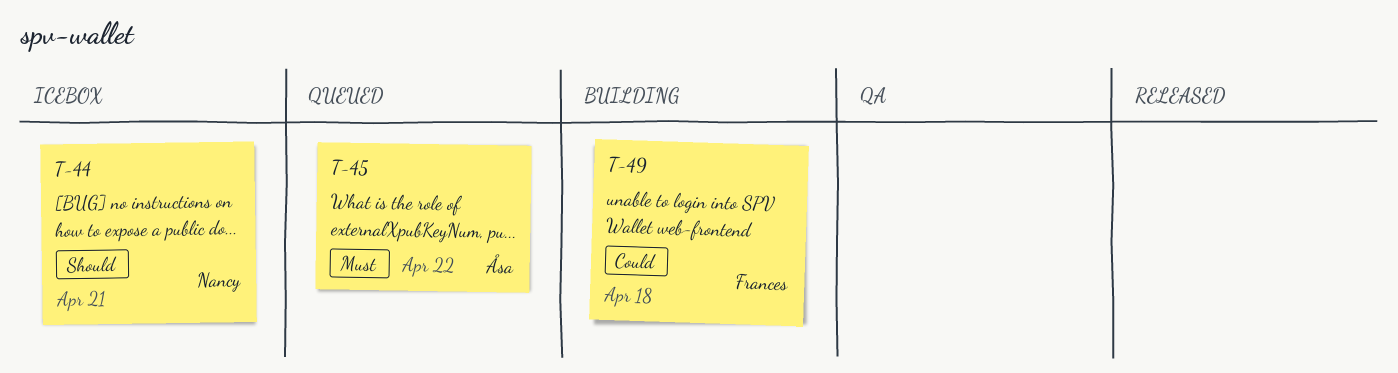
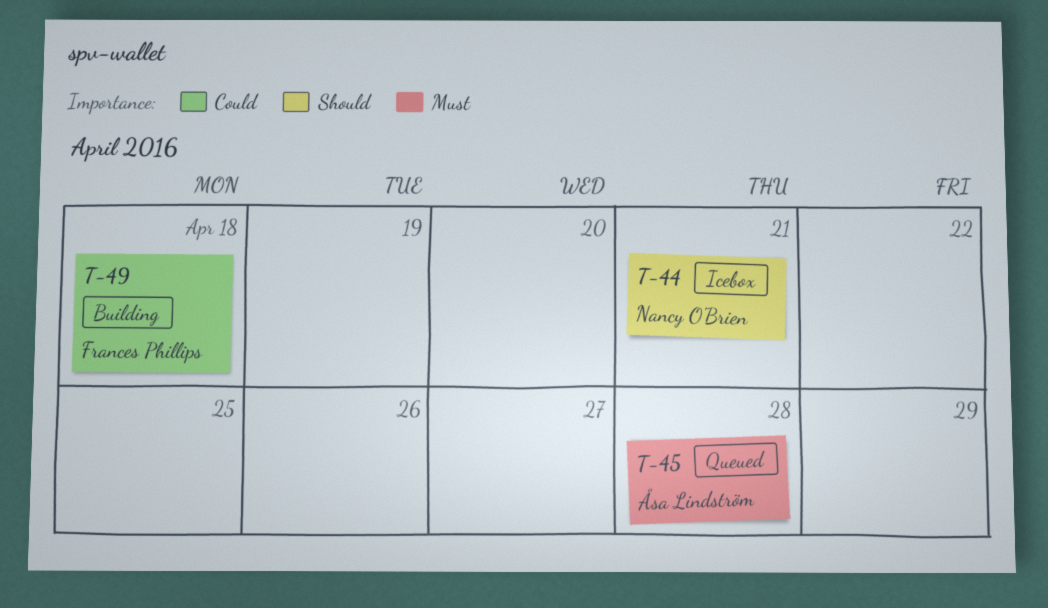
T-45, due: Apr 22 -> Apr 28

